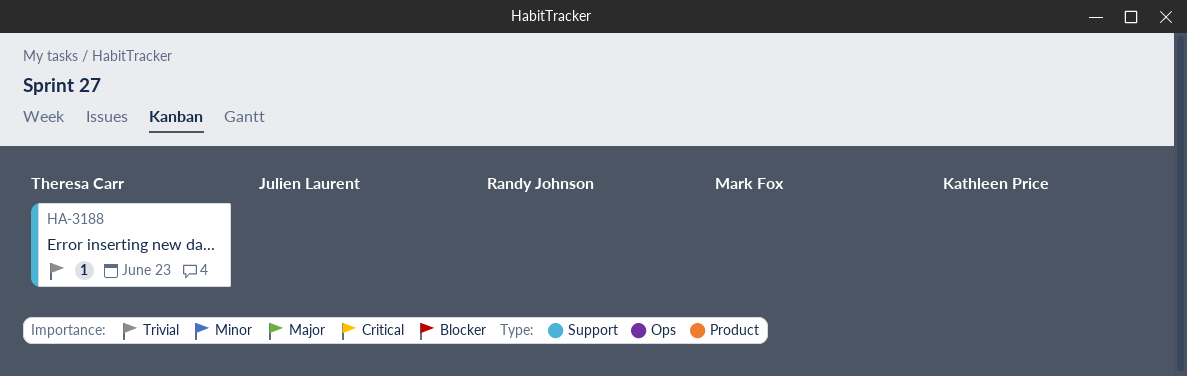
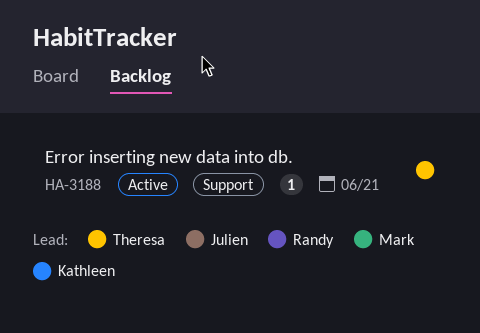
HA-3188, due: Jun 23 -> Jun 21

